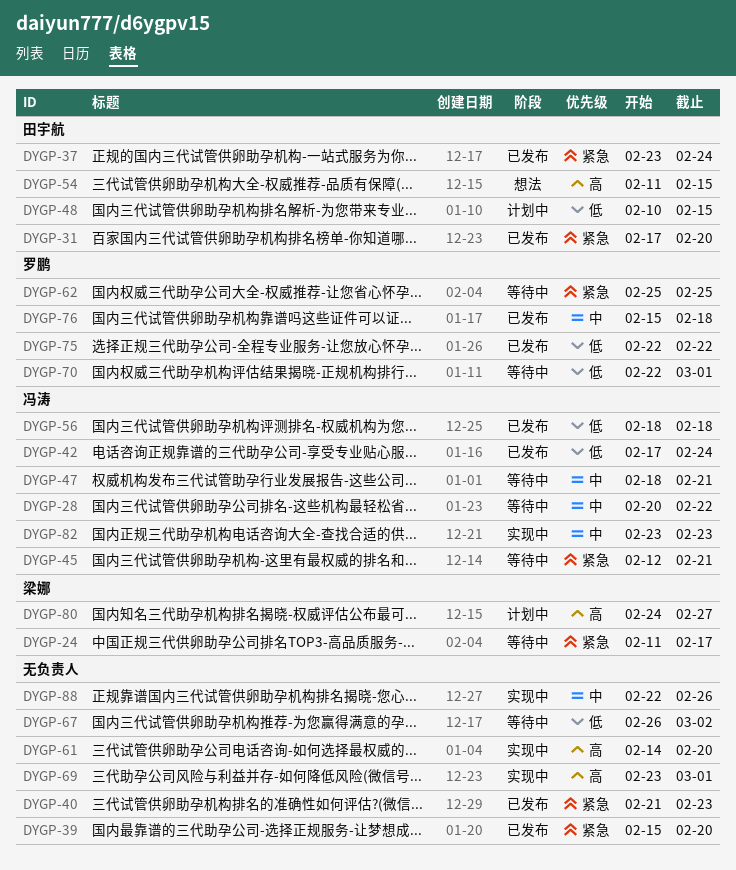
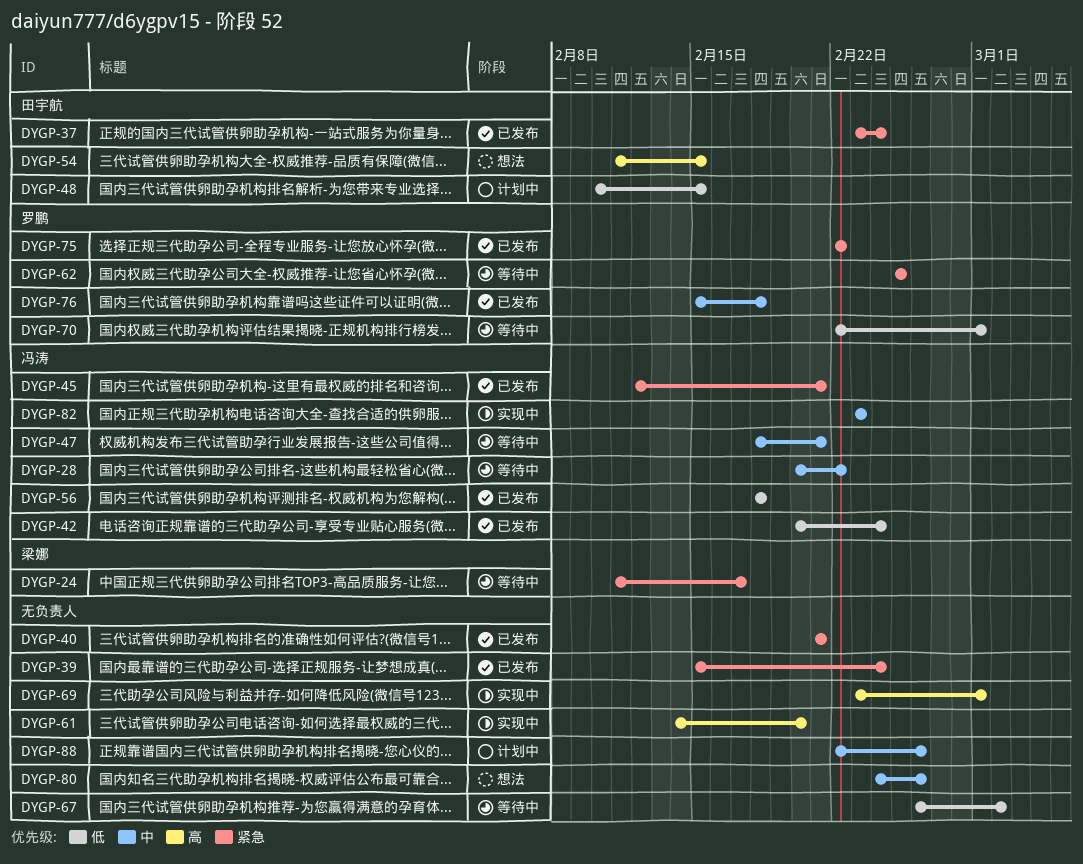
DYGP-31: present -> none
DYGP-39, due: Feb 20 -> Feb 24
DYGP-40, due: Feb 23 -> Feb 21
DYGP-42, start: Feb 17 -> Feb 20
DYGP-45, status: 等待中 -> 已发布
DYGP-75, priority: 低 -> 紧急
DYGP-80, status: 计划中 -> 想法
DYGP-80, owner: 梁娜 -> none
DYGP-80, priority: 高 -> 中
DYGP-80, due: Feb 27 -> Feb 26
DYGP-88, status: 实现中 -> 计划中

